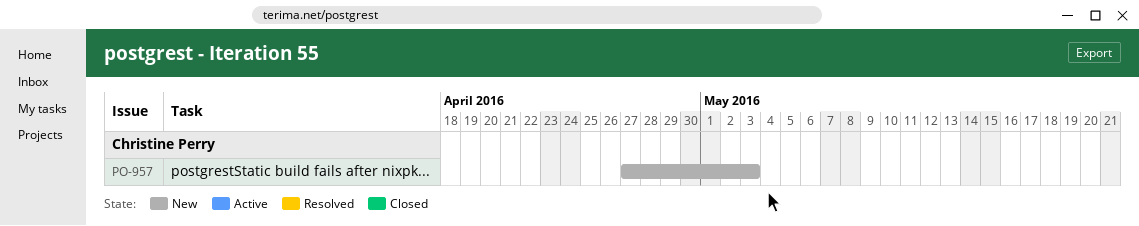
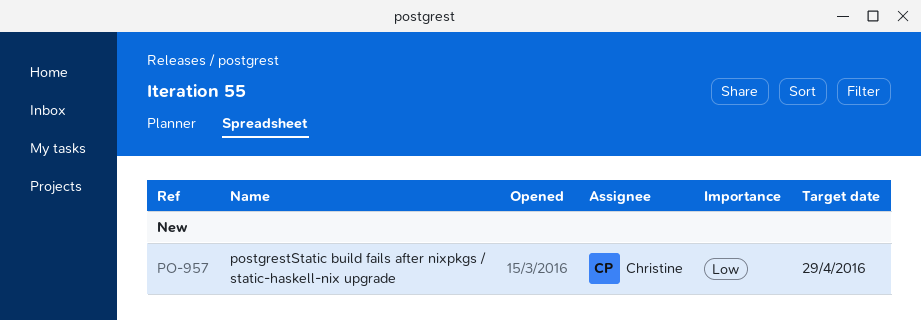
PO-957, due: May 3 -> Apr 29

